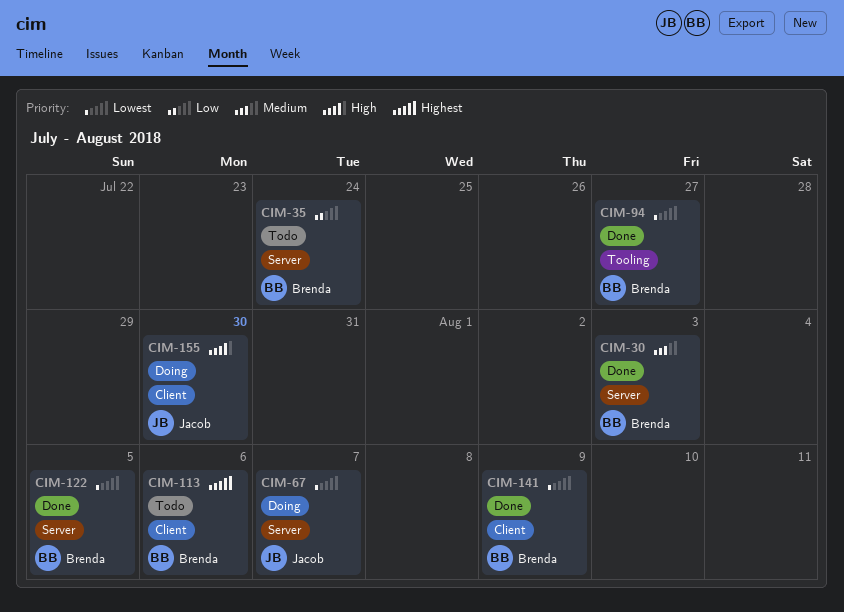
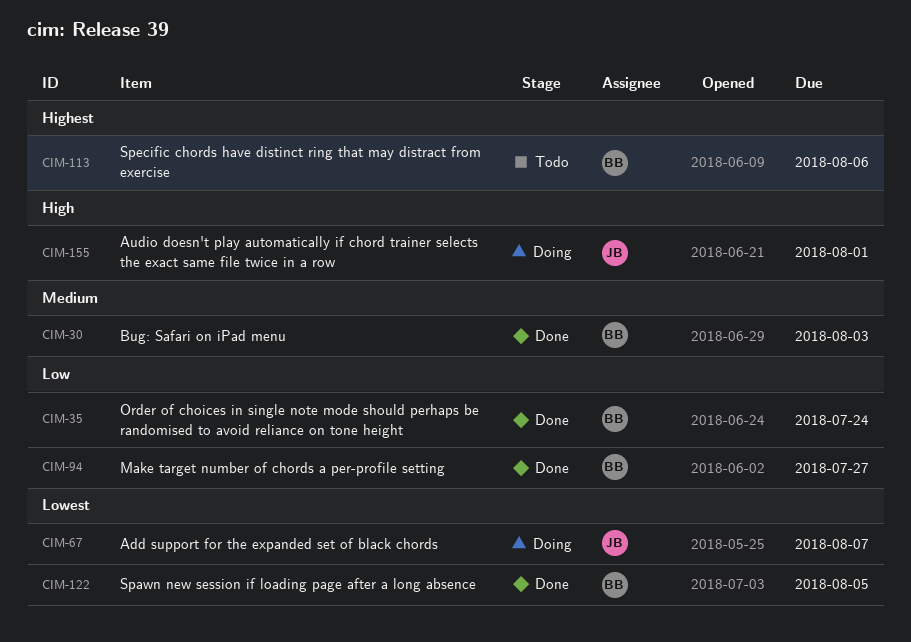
CIM-35, status: Todo -> Done
CIM-94, priority: Lowest -> Low
CIM-141: present -> none
CIM-155, due: Jul 30 -> Aug 1

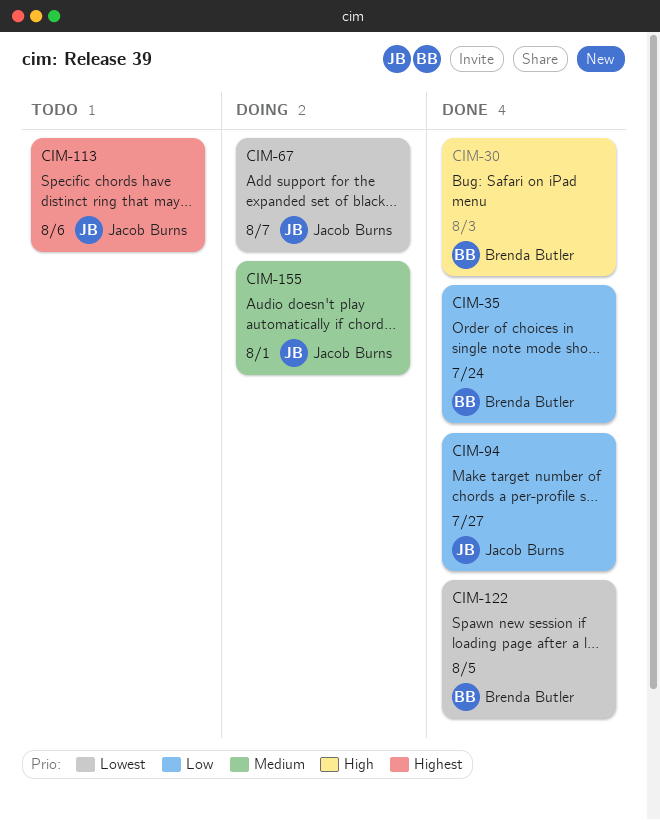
CIM-30, priority: Medium -> High
CIM-94, owner: Brenda Butler -> Jacob Burns
CIM-113, owner: Brenda Butler -> Jacob Burns
CIM-155, priority: High -> Medium

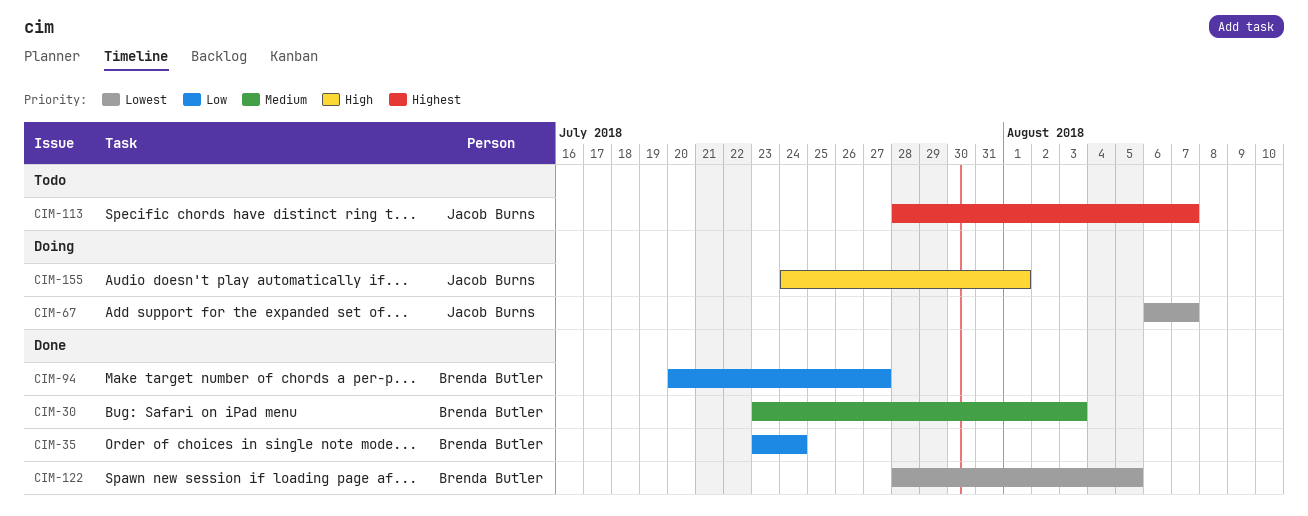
CIM-30, priority: High -> Medium
CIM-94, owner: Jacob Burns -> Brenda Butler
CIM-113, due: Aug 6 -> Aug 7
CIM-155, priority: Medium -> High

